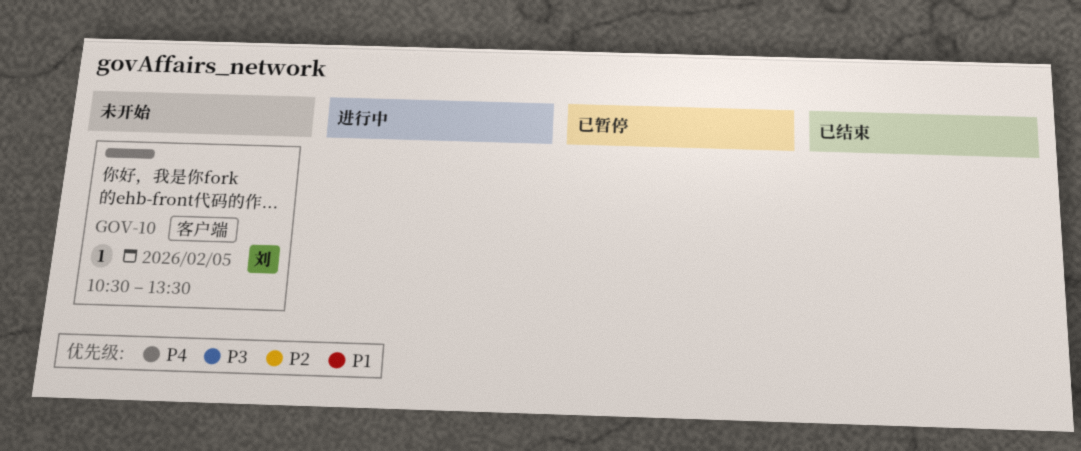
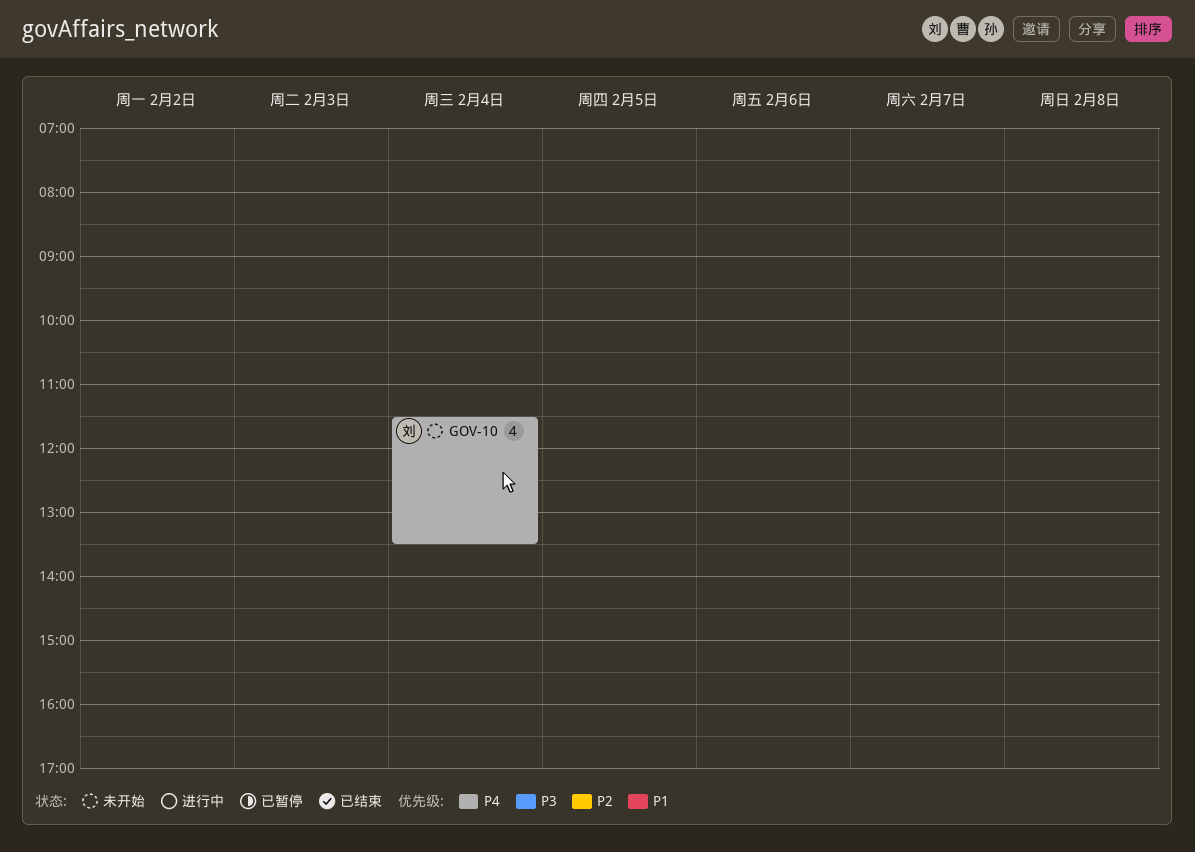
GOV-10, estimate: 1 -> 4
GOV-10, day: Feb 5 -> Feb 4
GOV-10, begins: 10:30 -> 11:30

